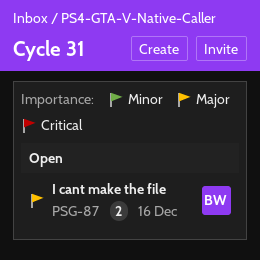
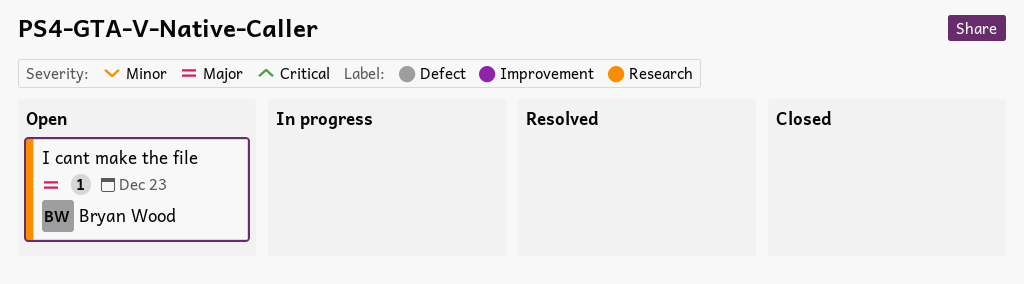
I cant make the file, estimate: 2 -> 1
I cant make the file, due: Dec 16 -> Dec 23

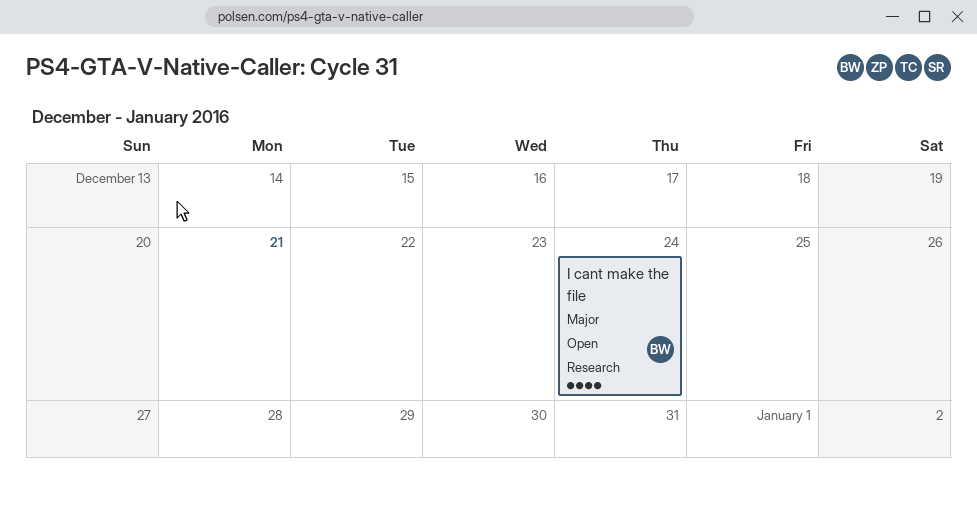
I cant make the file, estimate: 1 -> 4
I cant make the file, due: Dec 23 -> Dec 24

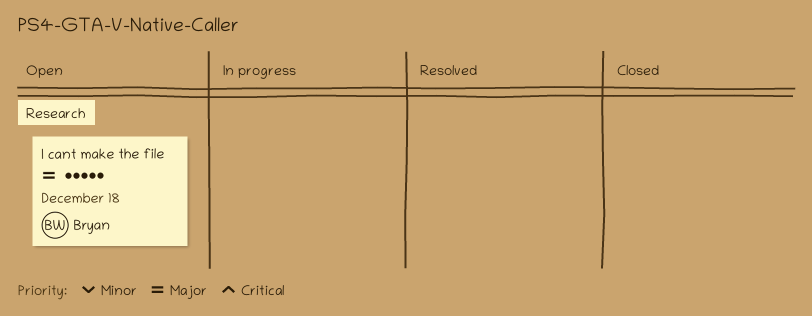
I cant make the file, estimate: 4 -> 5
I cant make the file, due: Dec 24 -> Dec 18

